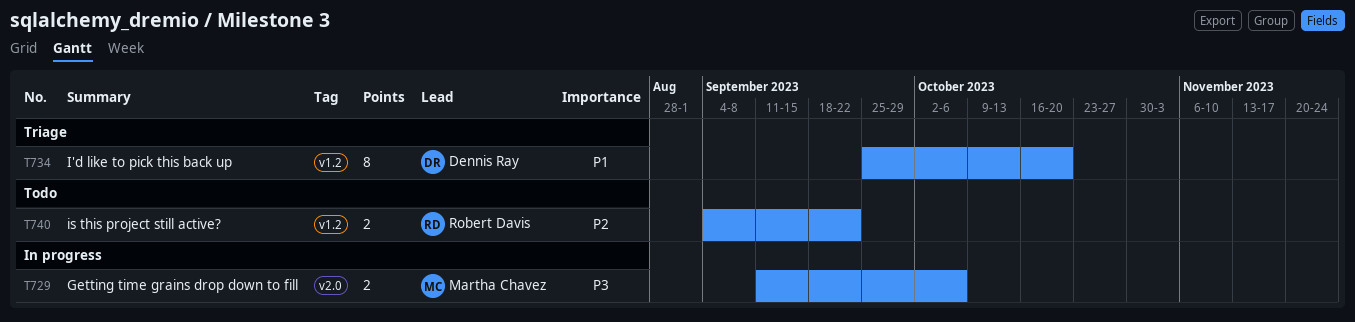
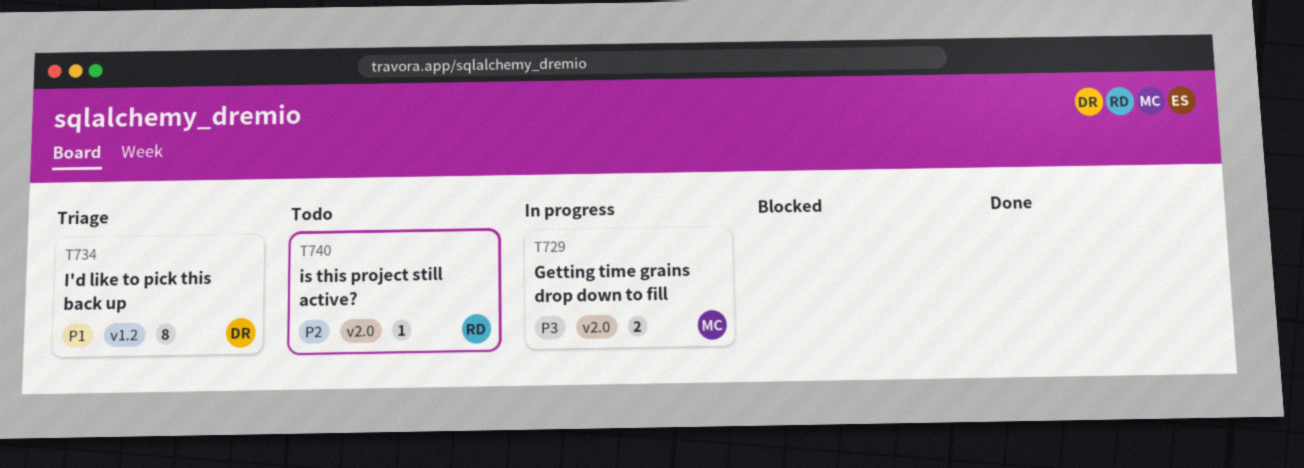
T740, label: v1.2 -> v2.0
T740, estimate: 2 -> 1

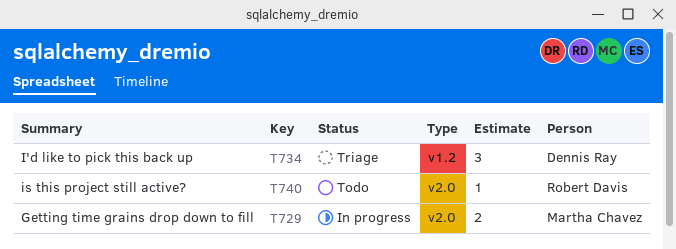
T734, estimate: 8 -> 3

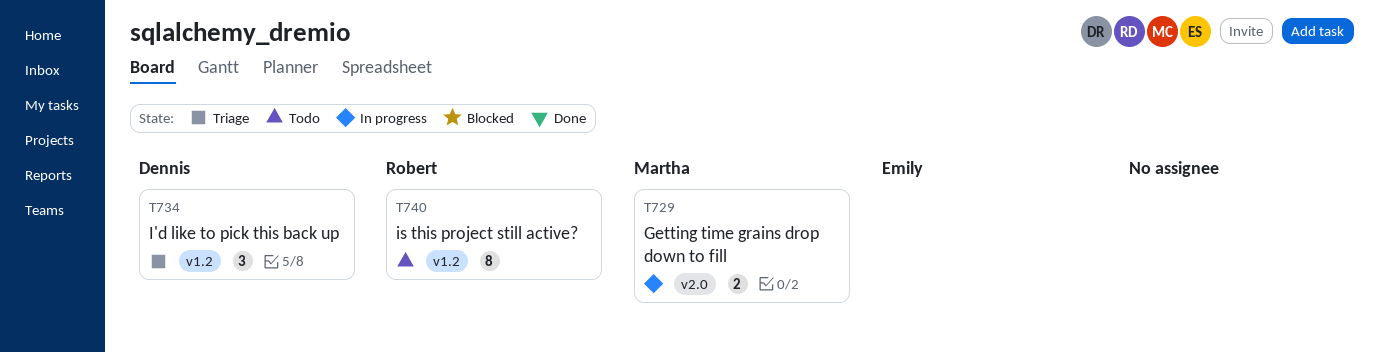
T740, label: v2.0 -> v1.2
T740, estimate: 1 -> 8

